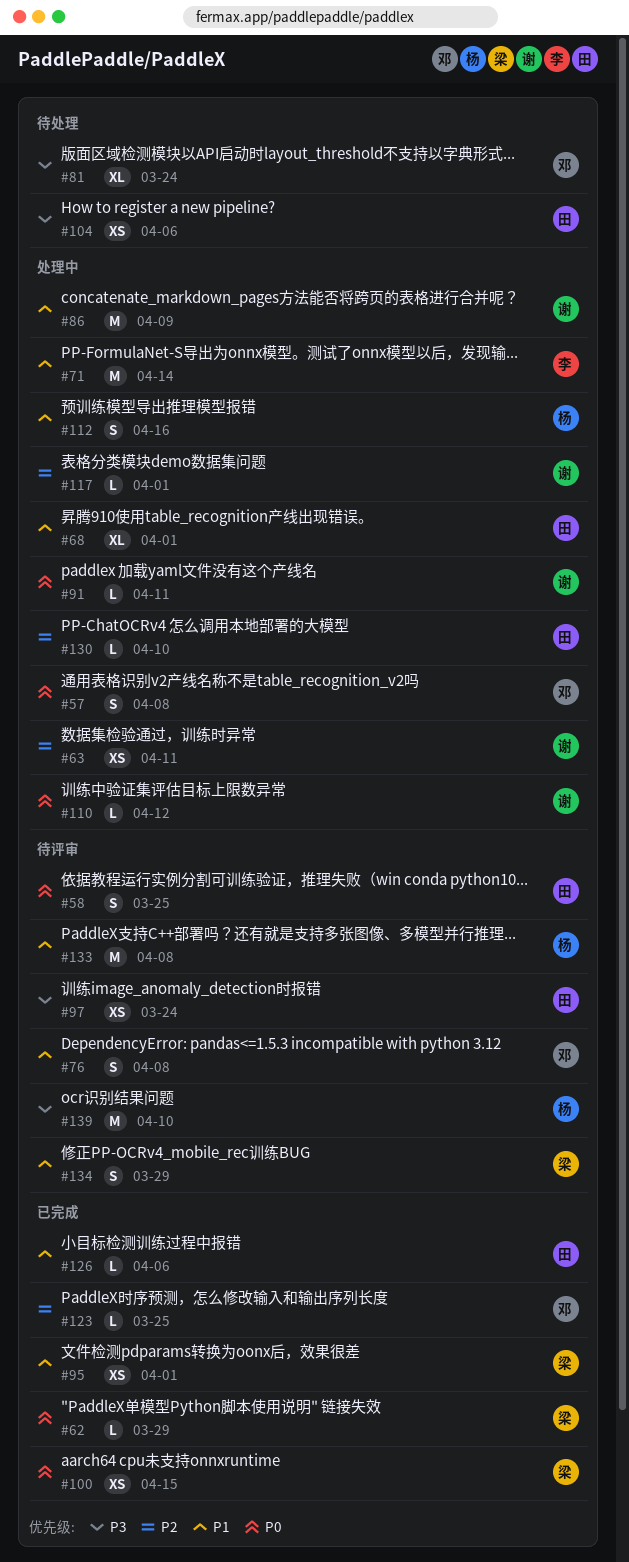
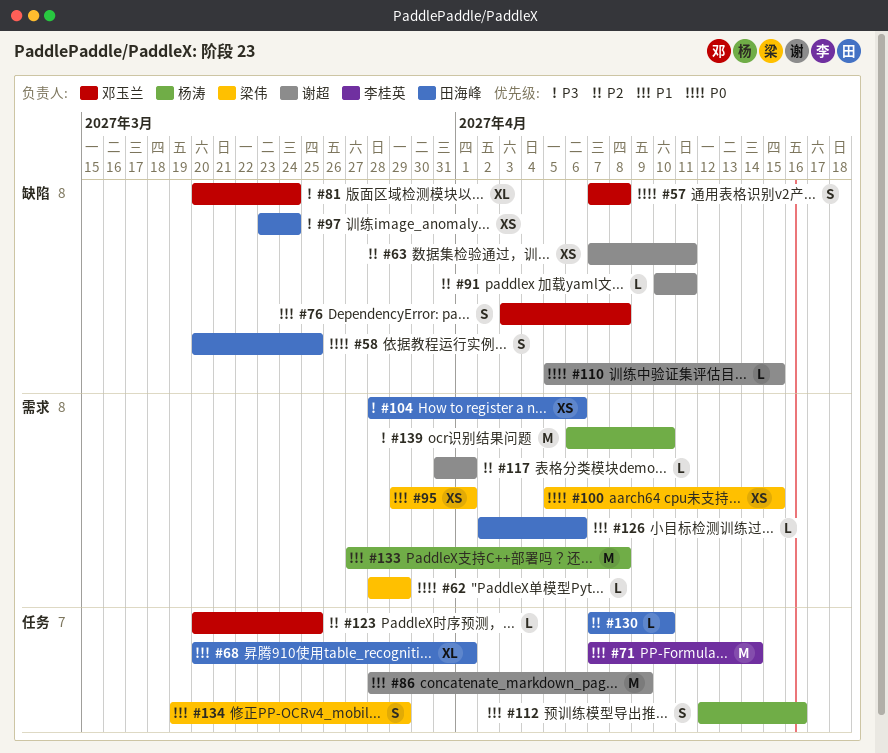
#91, priority: P0 -> P2
#110, due: Apr 12 -> Apr 15

